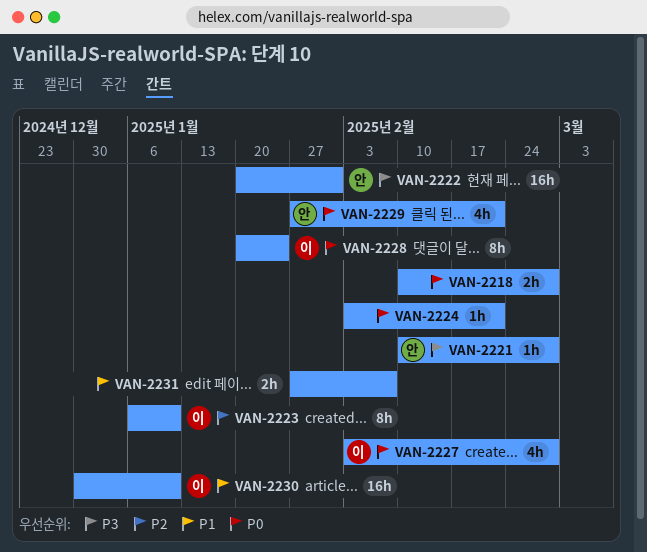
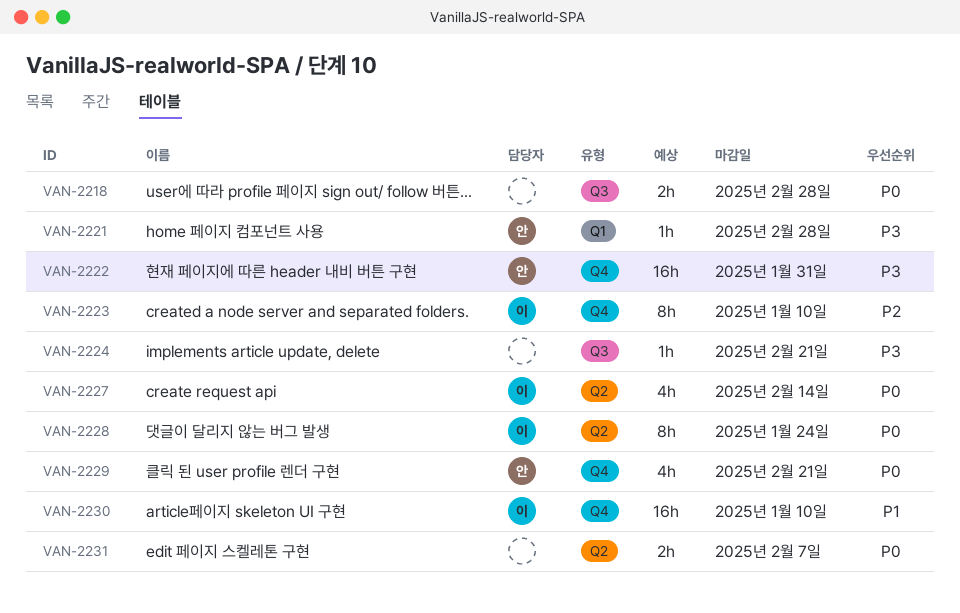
VAN-2224, priority: P0 -> P3
VAN-2227, due: Feb 28 -> Feb 14
VAN-2231, priority: P1 -> P0

